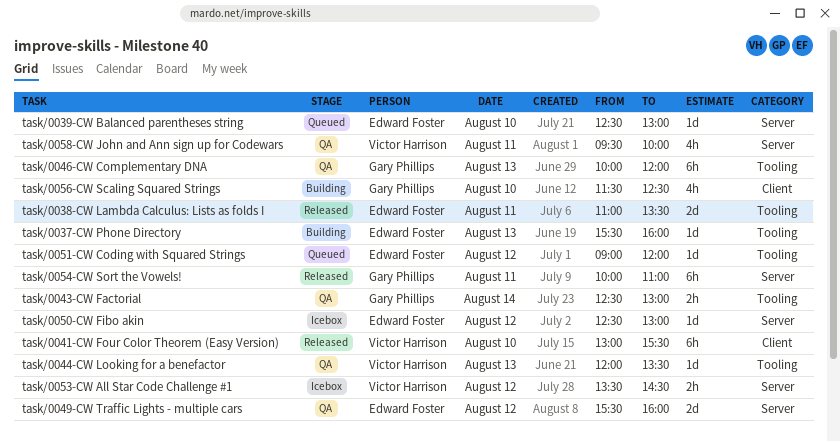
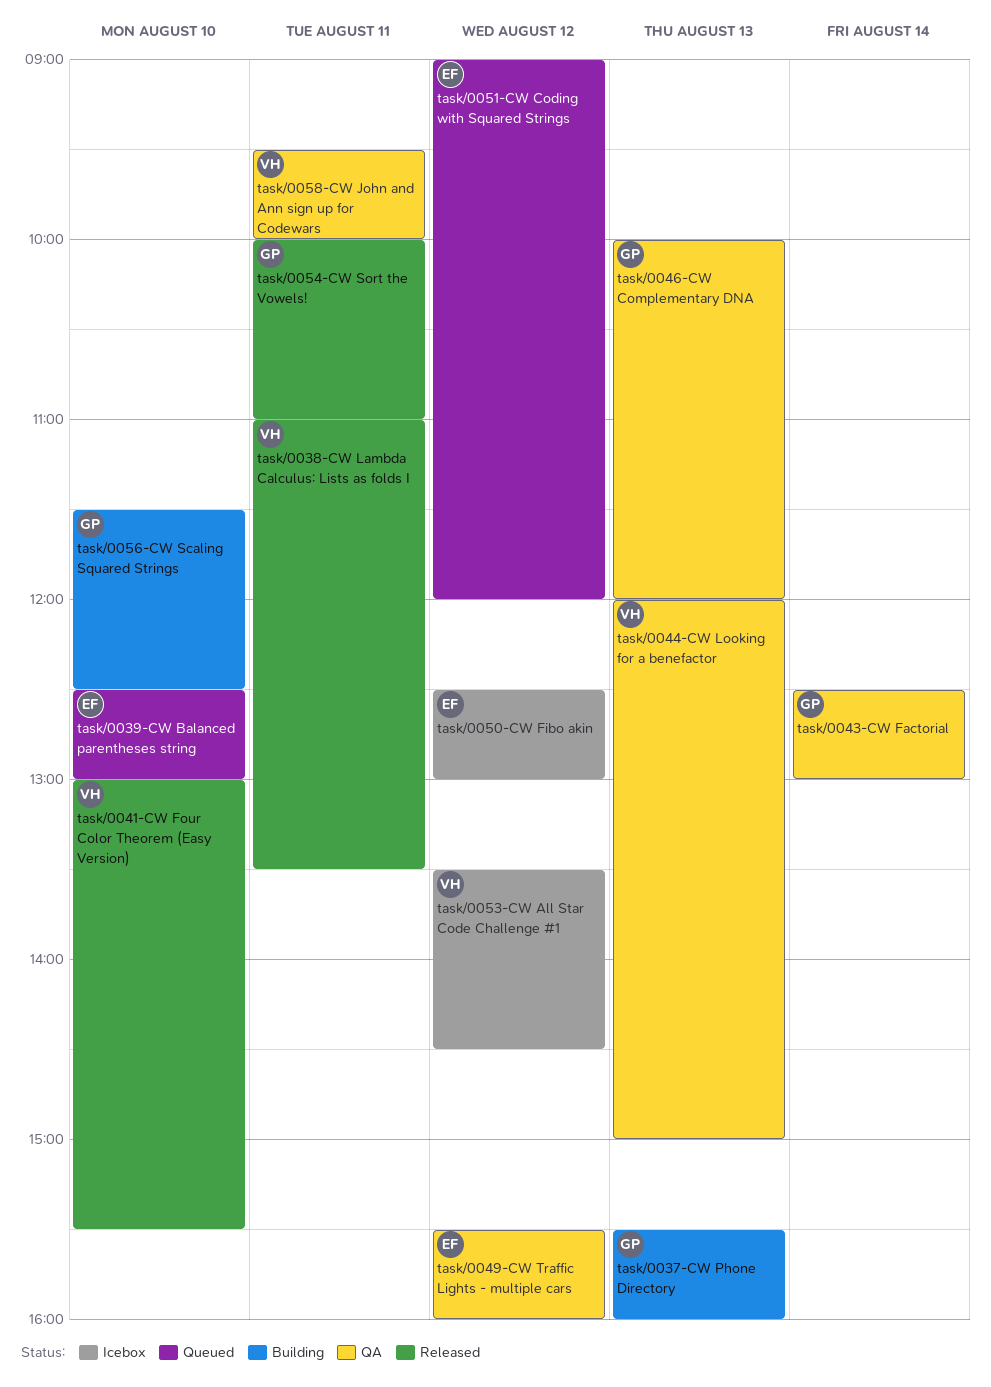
task/0037-CW Phone Directory, owner: Edward Foster -> Gary Phillips
task/0038-CW Lambda Calculus: Lists as folds I, owner: Edward Foster -> Victor Harrison
task/0044-CW Looking for a benefactor, ends: 13:30 -> 15:00

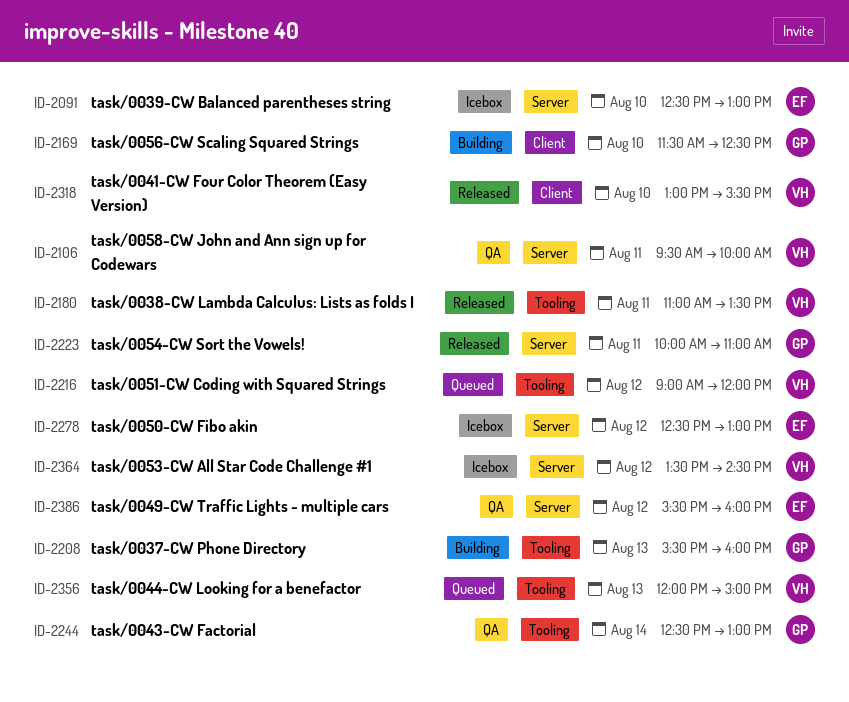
task/0039-CW Balanced parentheses string, status: Queued -> Icebox
task/0044-CW Looking for a benefactor, status: QA -> Queued
task/0046-CW Complementary DNA: present -> none
task/0051-CW Coding with Squared Strings, owner: EF -> VH

